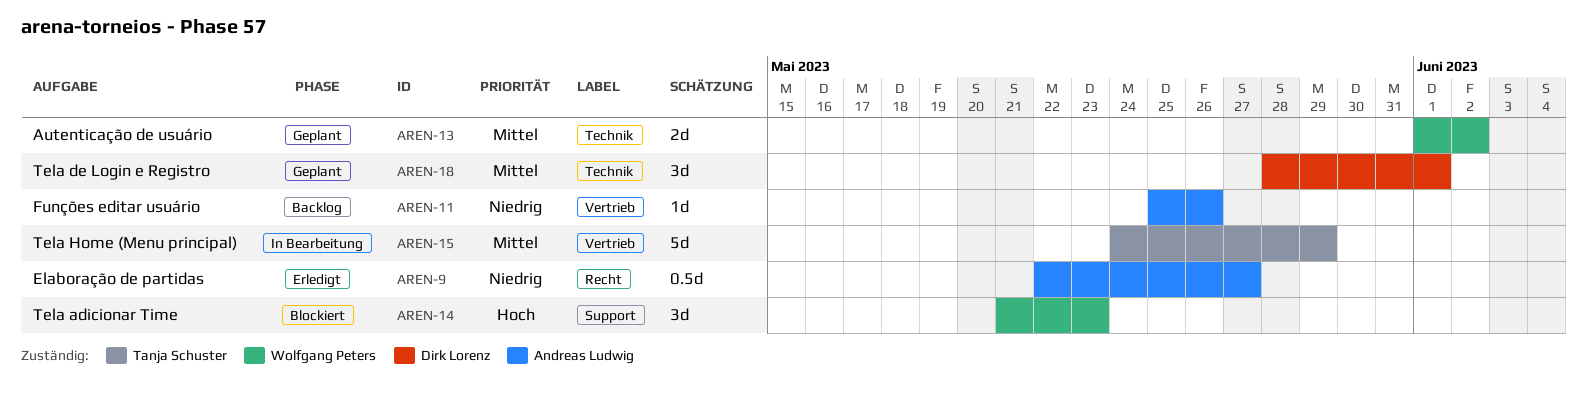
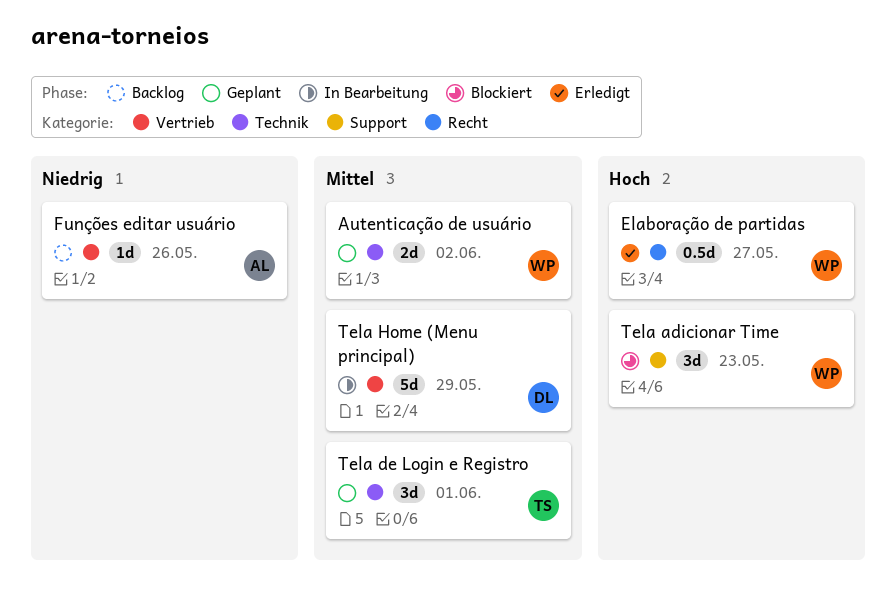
Elaboração de partidas, owner: Andreas Ludwig -> Wolfgang Peters
Elaboração de partidas, priority: Niedrig -> Hoch
Tela de Login e Registro, owner: Dirk Lorenz -> Tanja Schuster
Tela Home (Menu principal), owner: Tanja Schuster -> Dirk Lorenz

